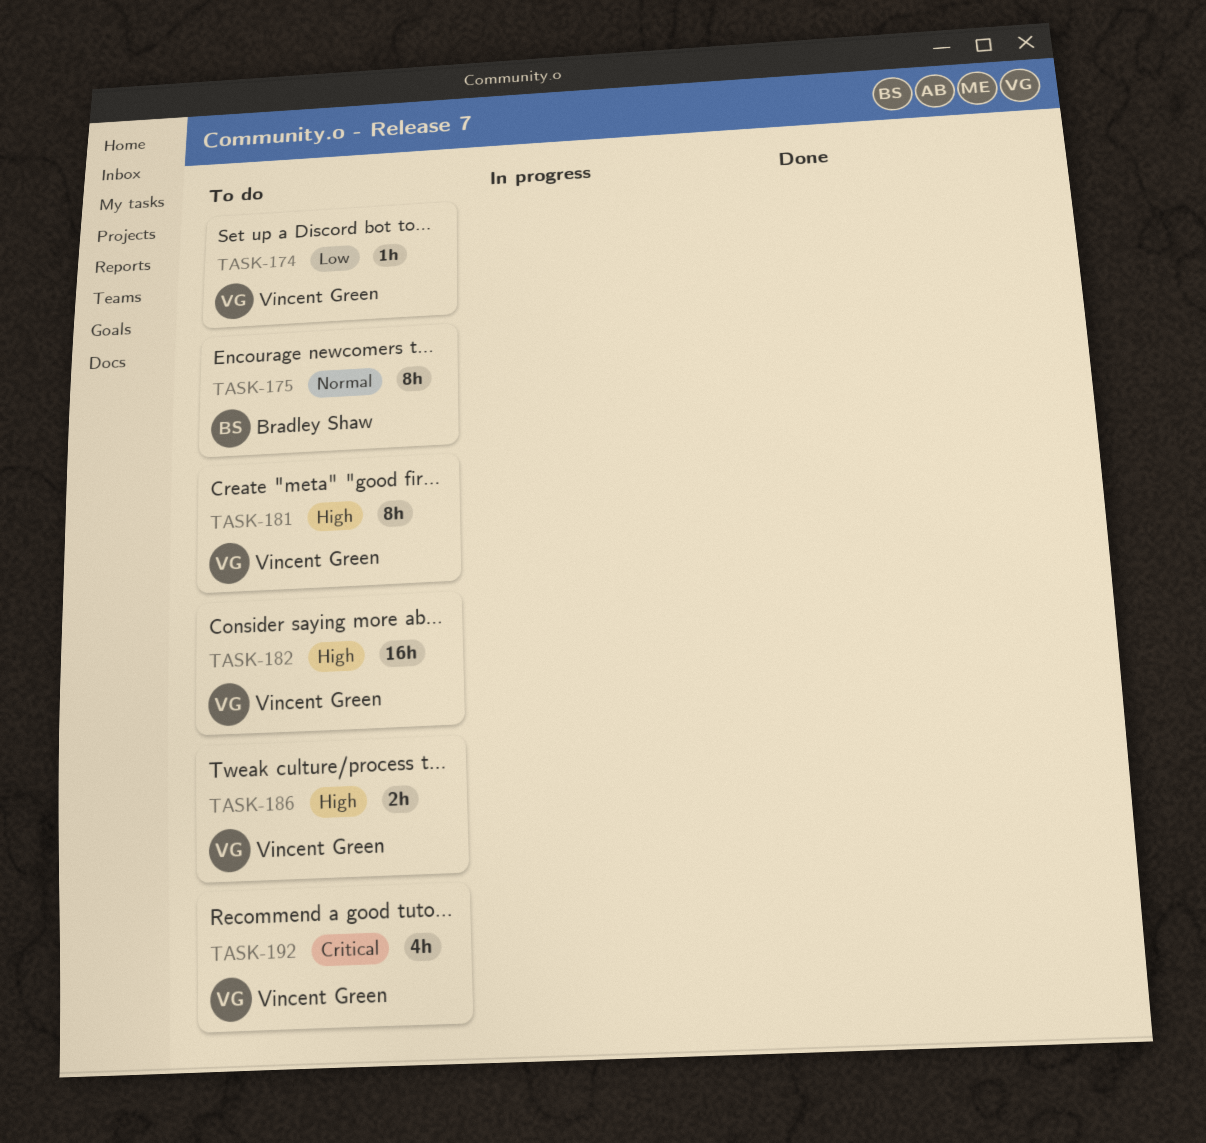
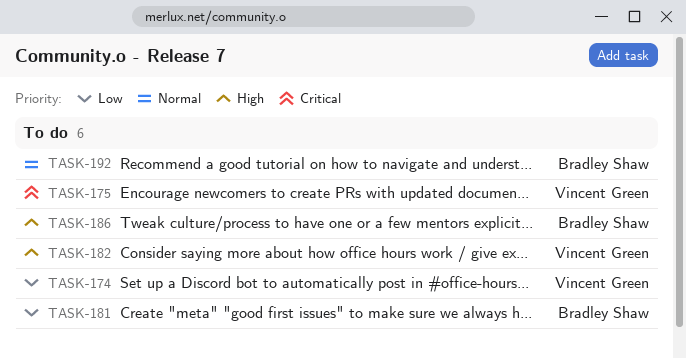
TASK-175, owner: Bradley Shaw -> Vincent Green
TASK-175, priority: Normal -> Critical
TASK-181, owner: Vincent Green -> Bradley Shaw
TASK-181, priority: High -> Low
TASK-186, owner: Vincent Green -> Bradley Shaw
TASK-192, owner: Vincent Green -> Bradley Shaw
TASK-192, priority: Critical -> Normal

